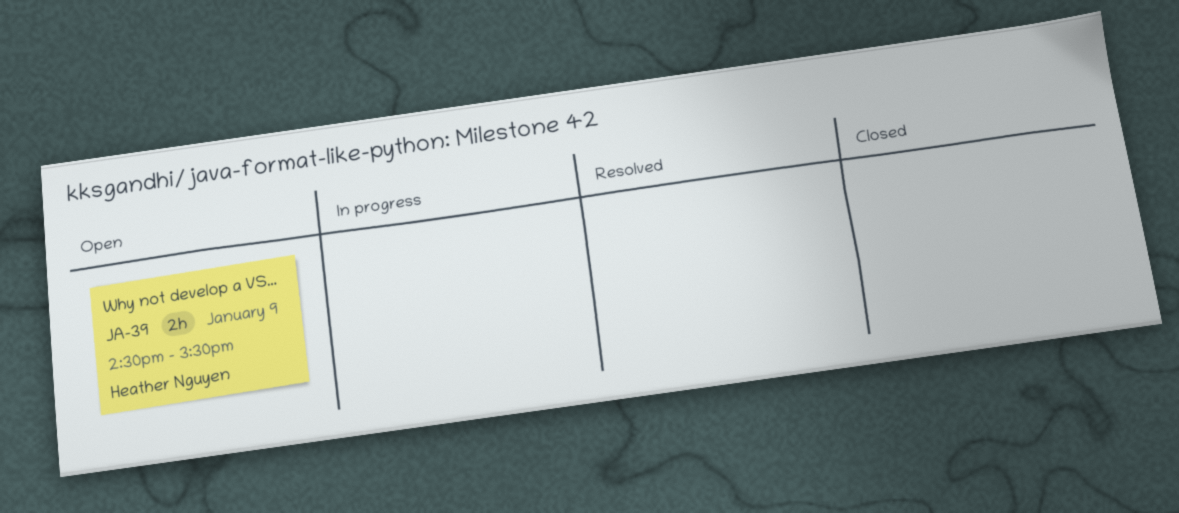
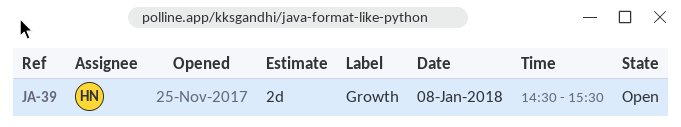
JA-39, estimate: 2h -> 2d
JA-39, day: Jan 9 -> Jan 8

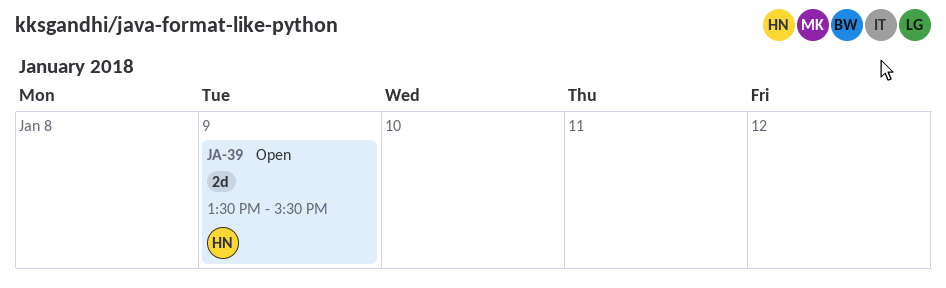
JA-39, day: Jan 8 -> Jan 9
JA-39, begins: 14:30 -> 13:30

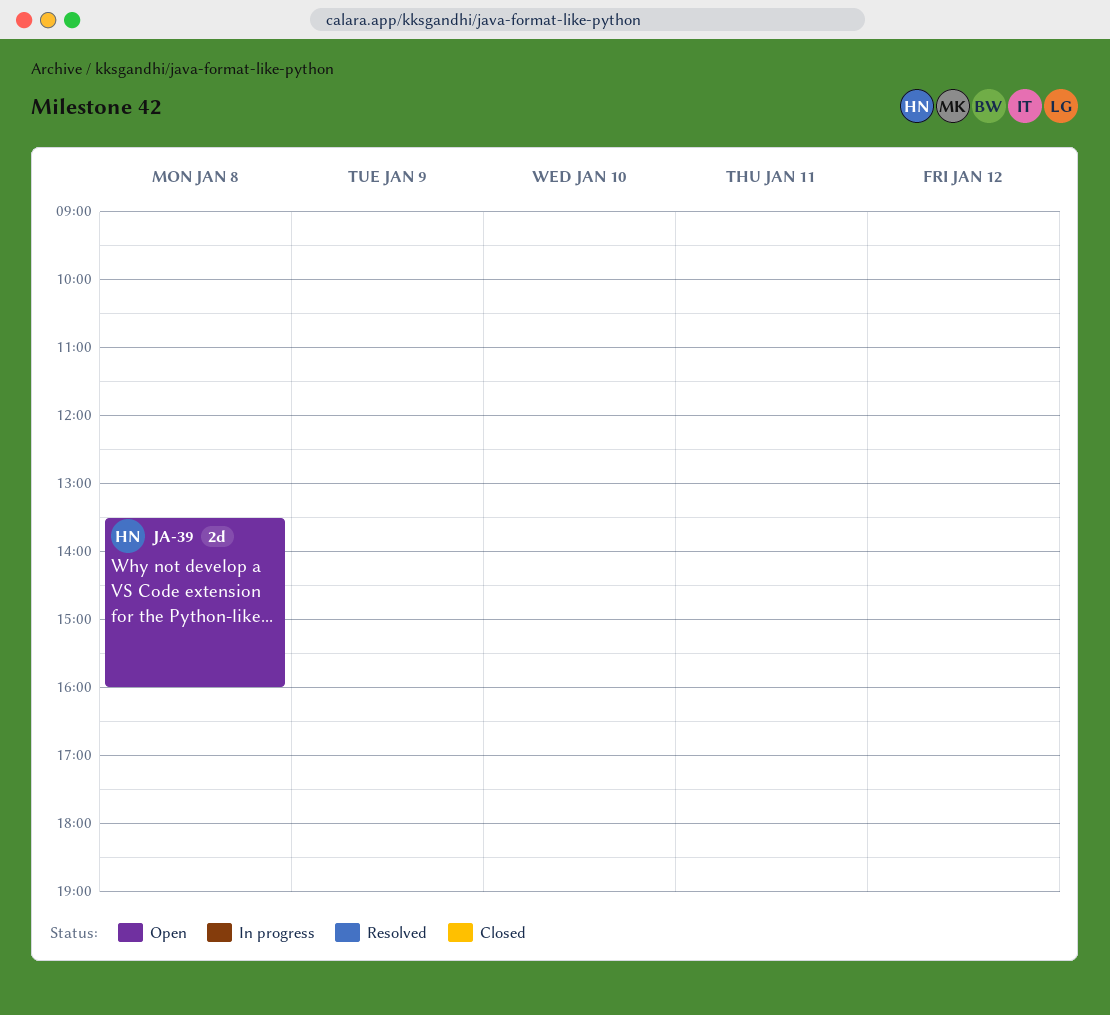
JA-39, day: Jan 9 -> Jan 8
JA-39, ends: 15:30 -> 16:00

